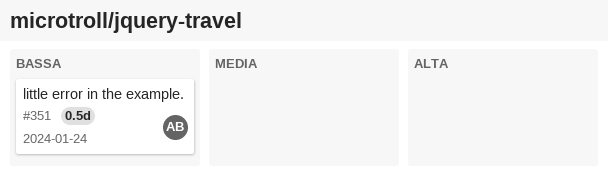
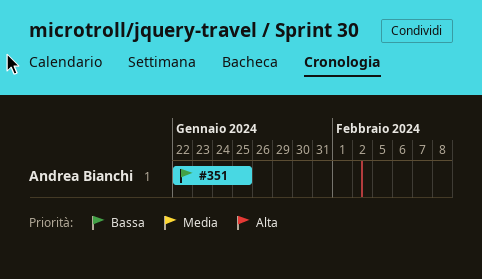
#351, due: Jan 24 -> Jan 25

